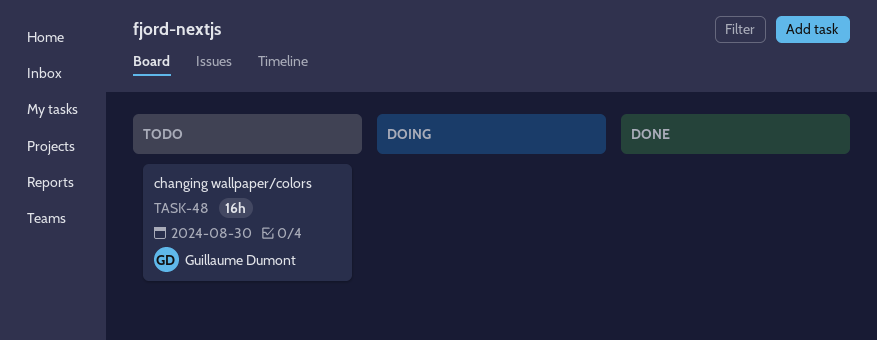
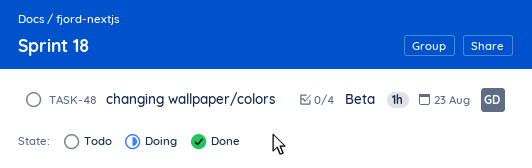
TASK-48, estimate: 16h -> 1h
TASK-48, due: Aug 30 -> Aug 23

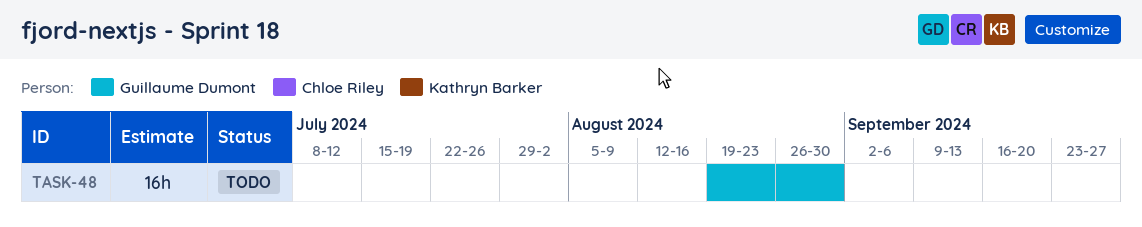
TASK-48, estimate: 1h -> 16h
TASK-48, due: Aug 23 -> Aug 30

